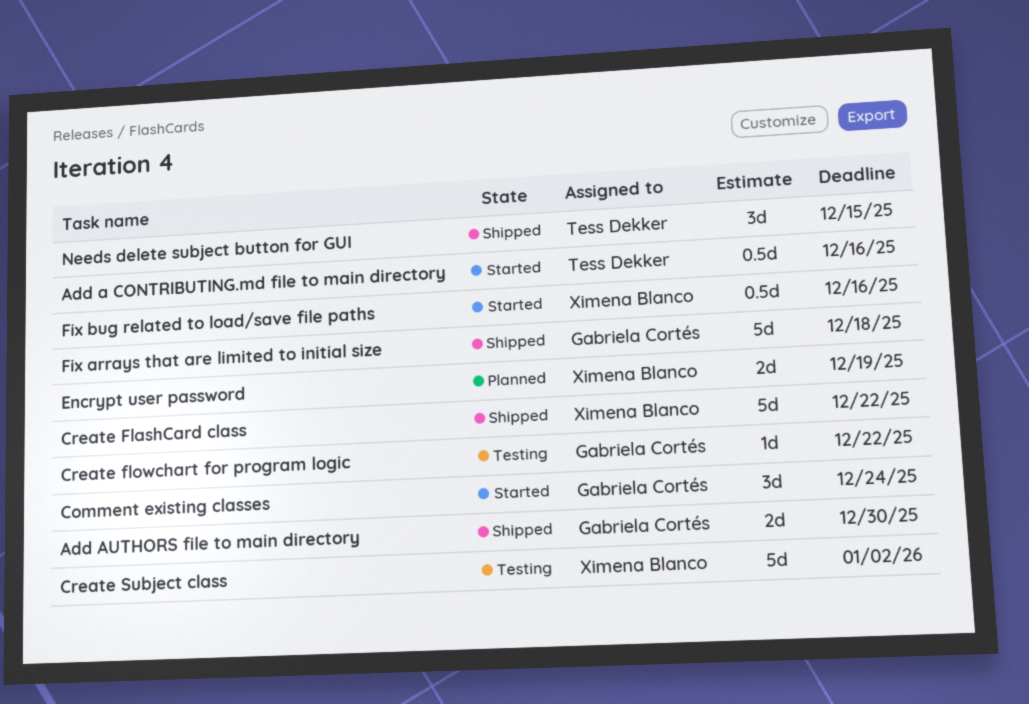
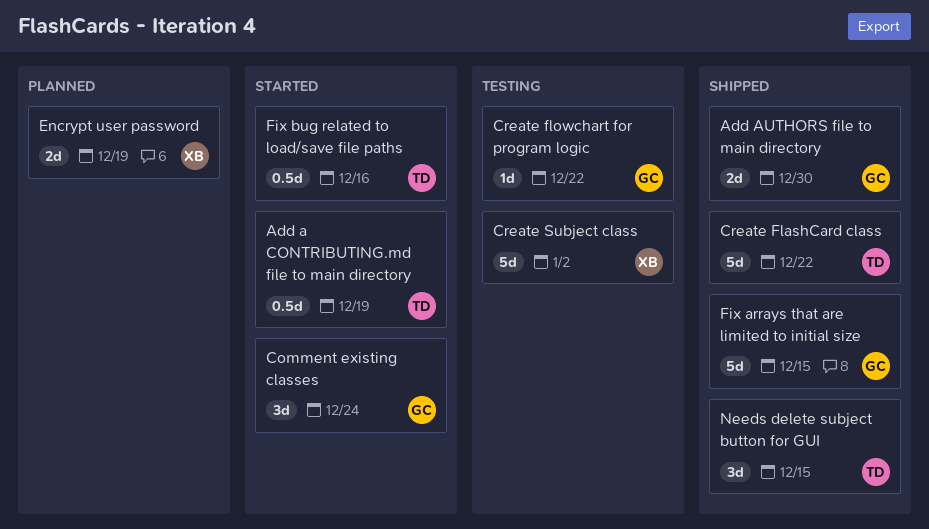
Add a CONTRIBUTING.md file to main directory, due: Dec 16 -> Dec 19
Create FlashCard class, owner: Ximena Blanco -> Tess Dekker
Fix arrays that are limited to initial size, due: Dec 18 -> Dec 15
Fix bug related to load/save file paths, owner: Ximena Blanco -> Tess Dekker

